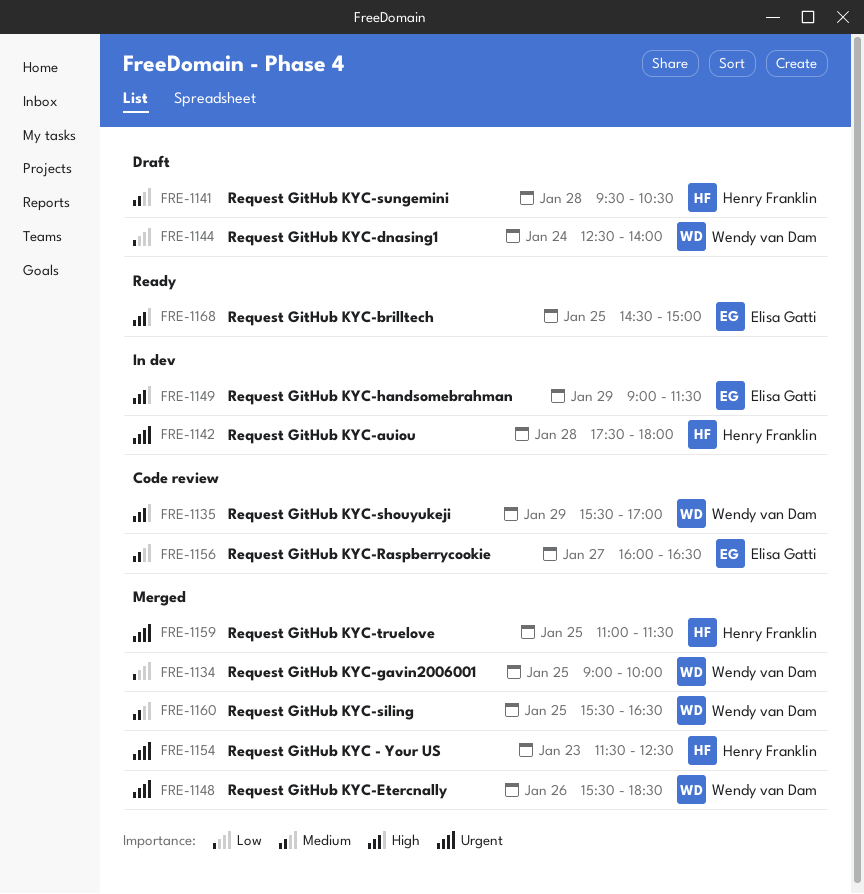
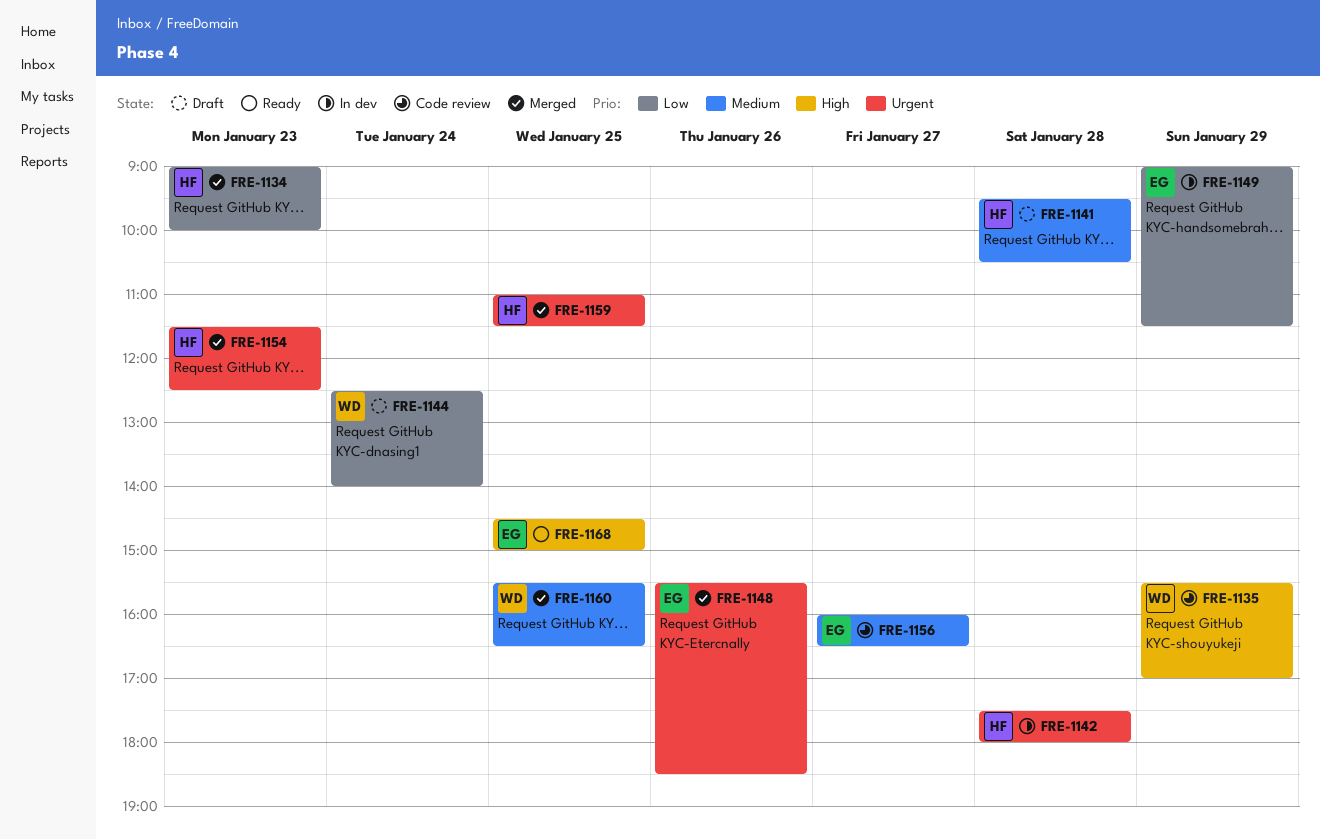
FRE-1134, owner: Wendy van Dam -> Henry Franklin
FRE-1134, day: Jan 25 -> Jan 23
FRE-1148, owner: Wendy van Dam -> Elisa Gatti
FRE-1149, priority: High -> Low

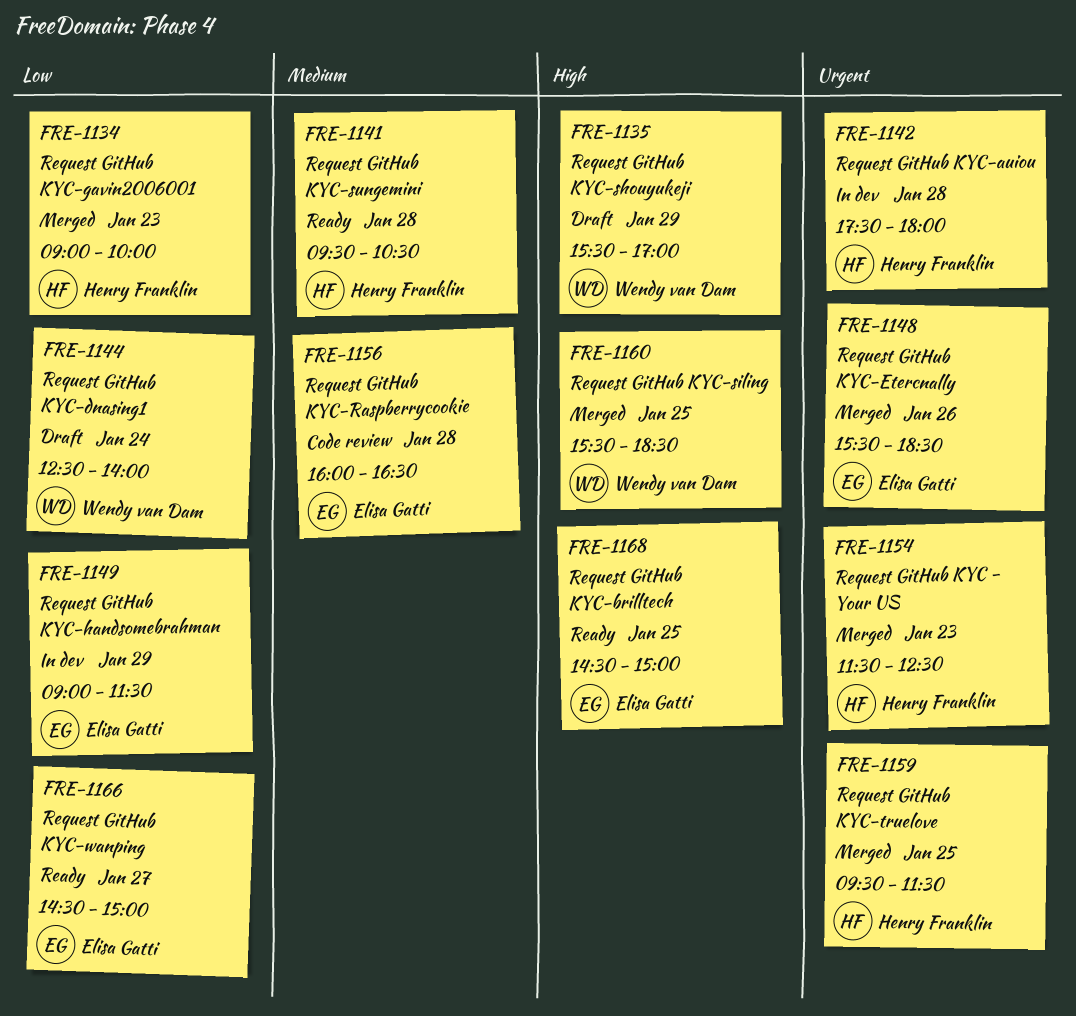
FRE-1135, status: Code review -> Draft
FRE-1141, status: Draft -> Ready
FRE-1156, day: Jan 27 -> Jan 28
FRE-1159, begins: 11:00 -> 09:30
FRE-1160, priority: Medium -> High
FRE-1160, ends: 16:30 -> 18:30
FRE-1166: none -> present

